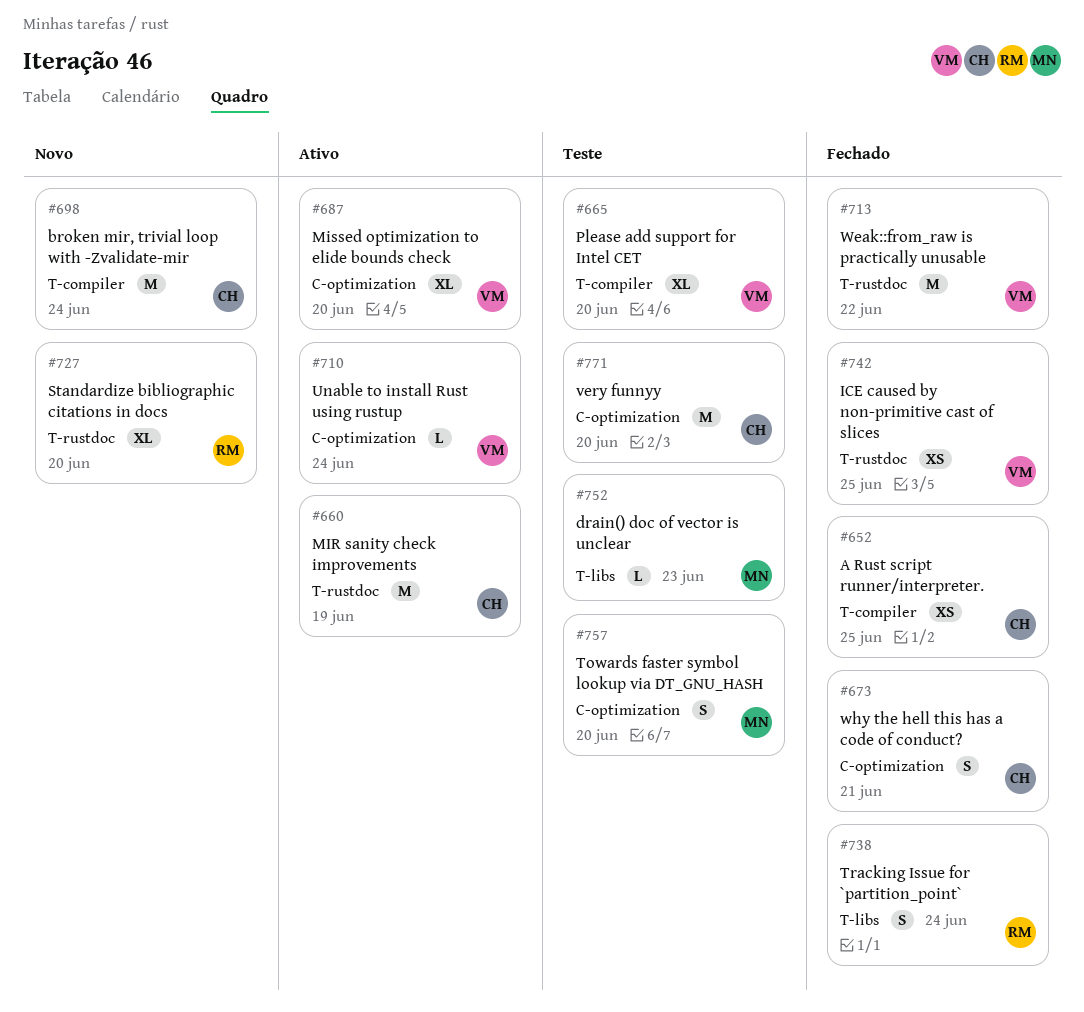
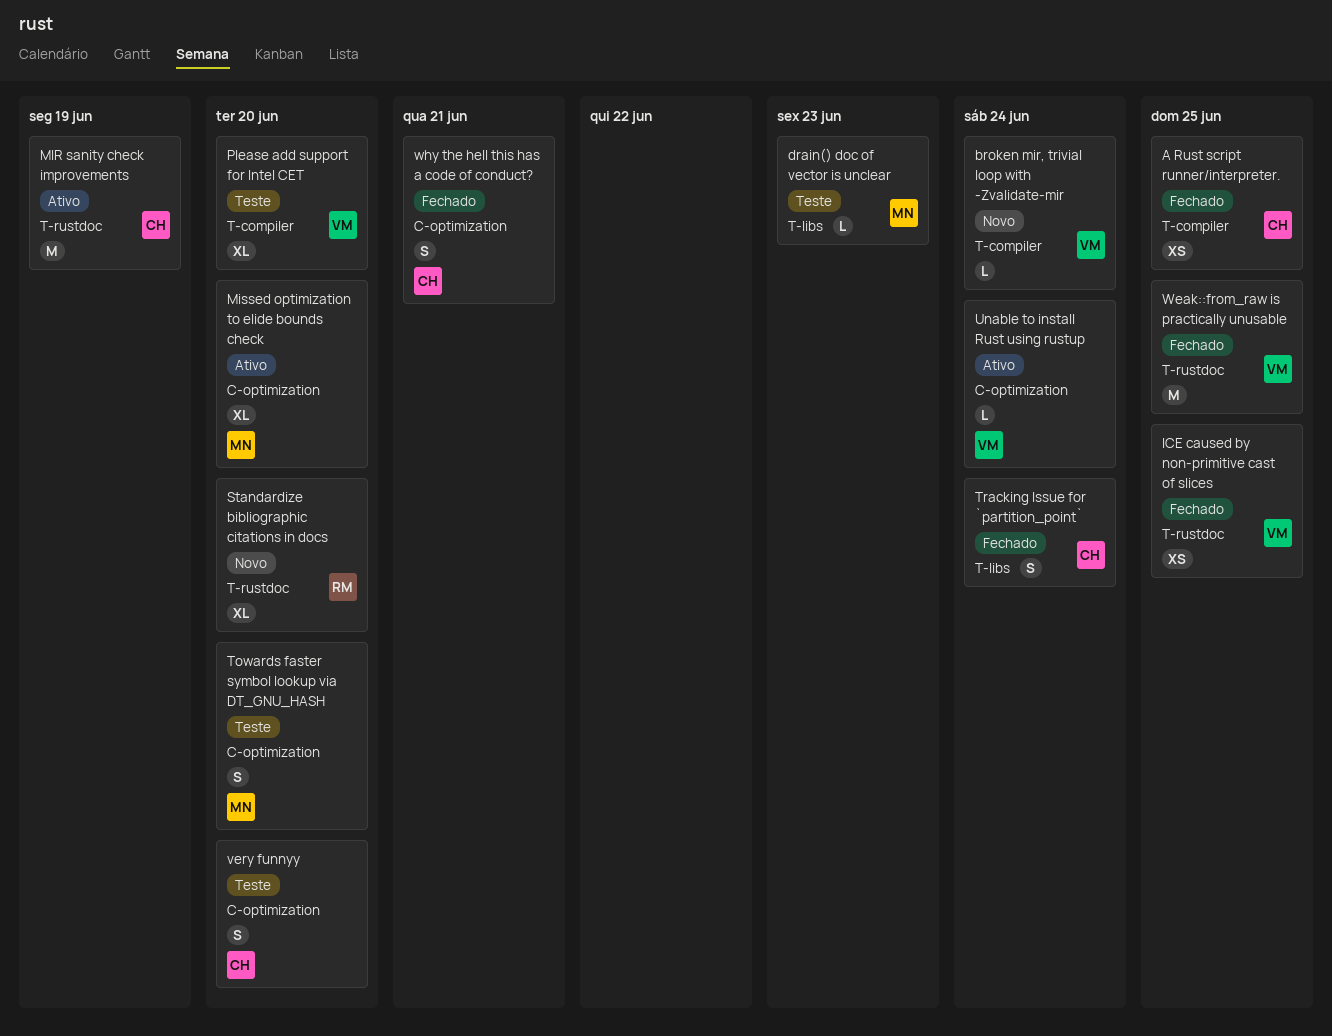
broken mir, trivial loop with -Zvalidate-mir, owner: CH -> VM
broken mir, trivial loop with -Zvalidate-mir, estimate: M -> L
Missed optimization to elide bounds check, owner: VM -> MN
Tracking Issue for `partition_point`, owner: RM -> CH
very funnyy, estimate: M -> S
Weak::from_raw is practically unusable, due: Jun 22 -> Jun 25

